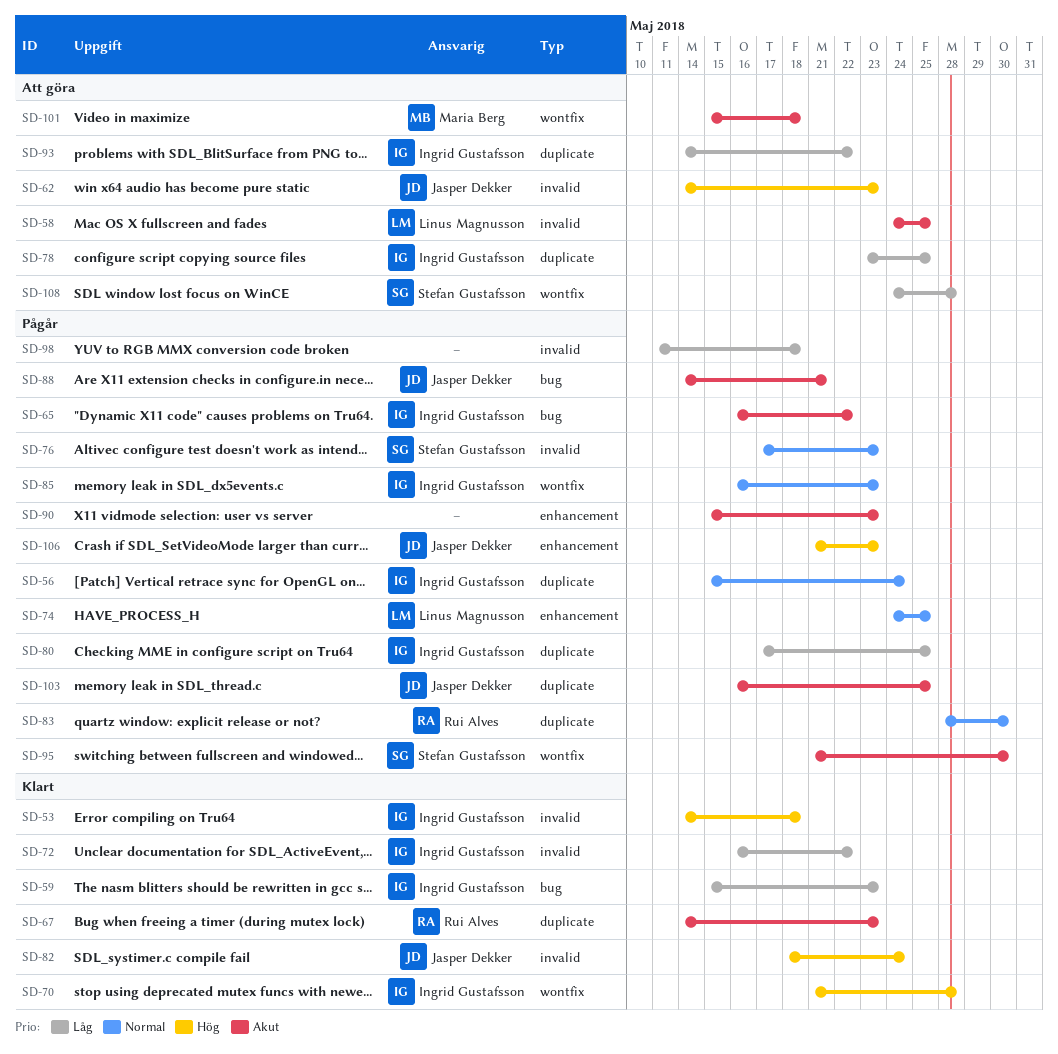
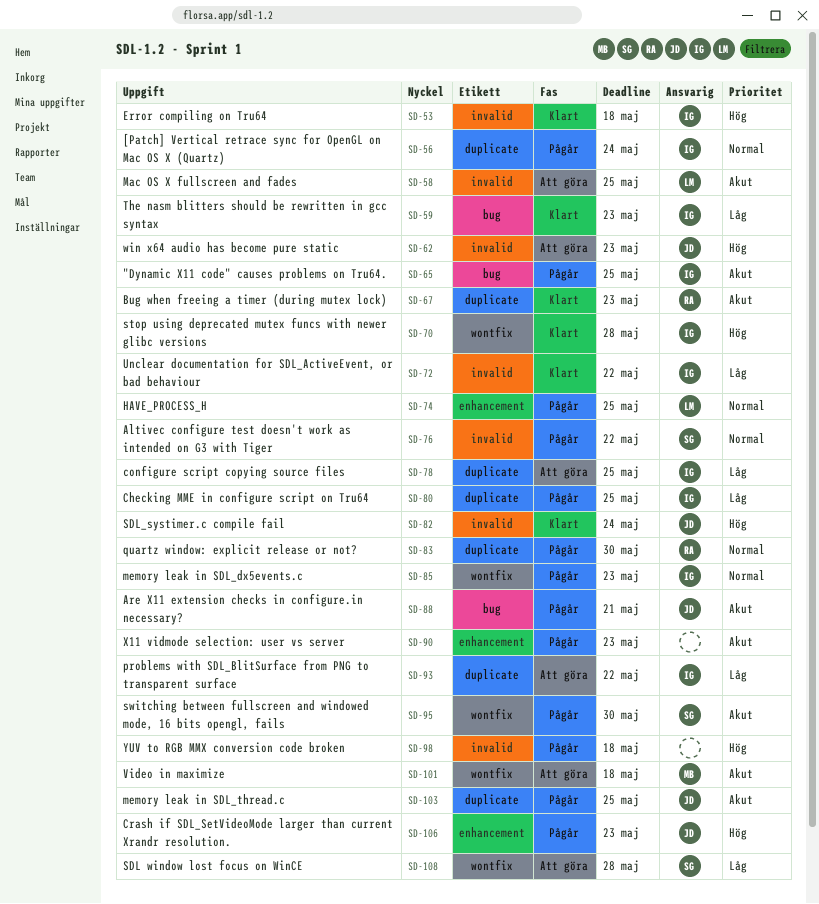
SD-65, due: May 22 -> May 25
SD-76, due: May 23 -> May 22
SD-98, priority: Låg -> Hög

